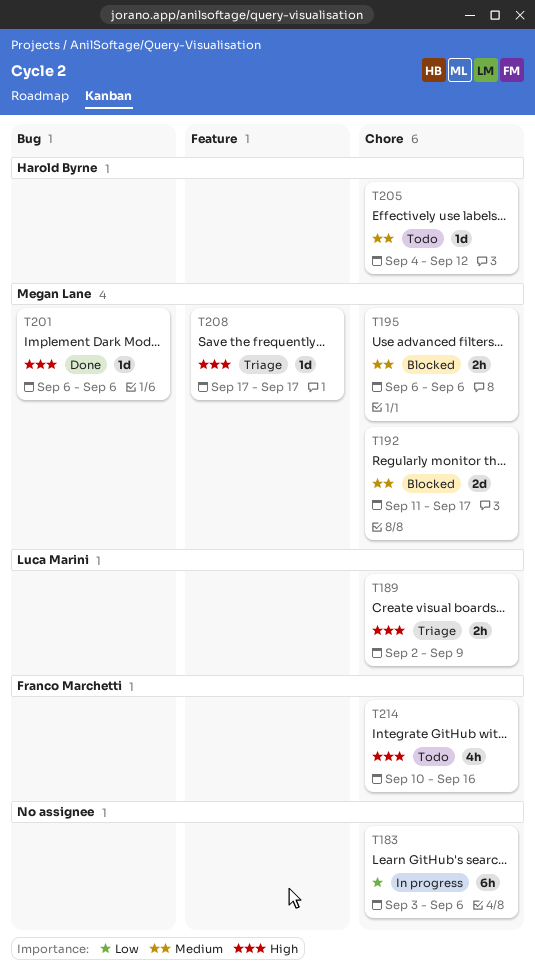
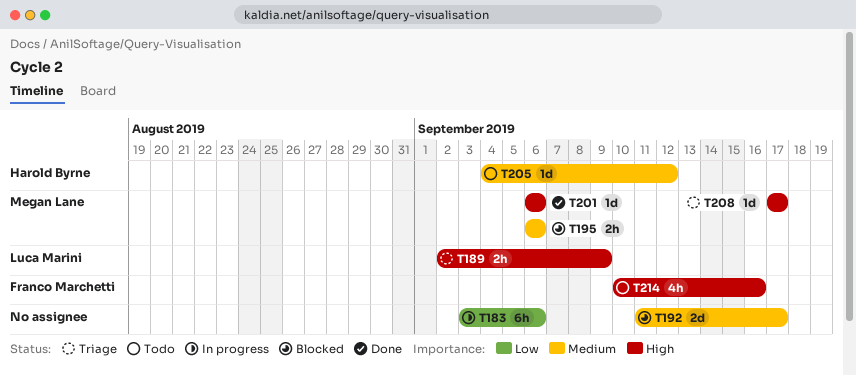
T192, owner: Megan Lane -> none

